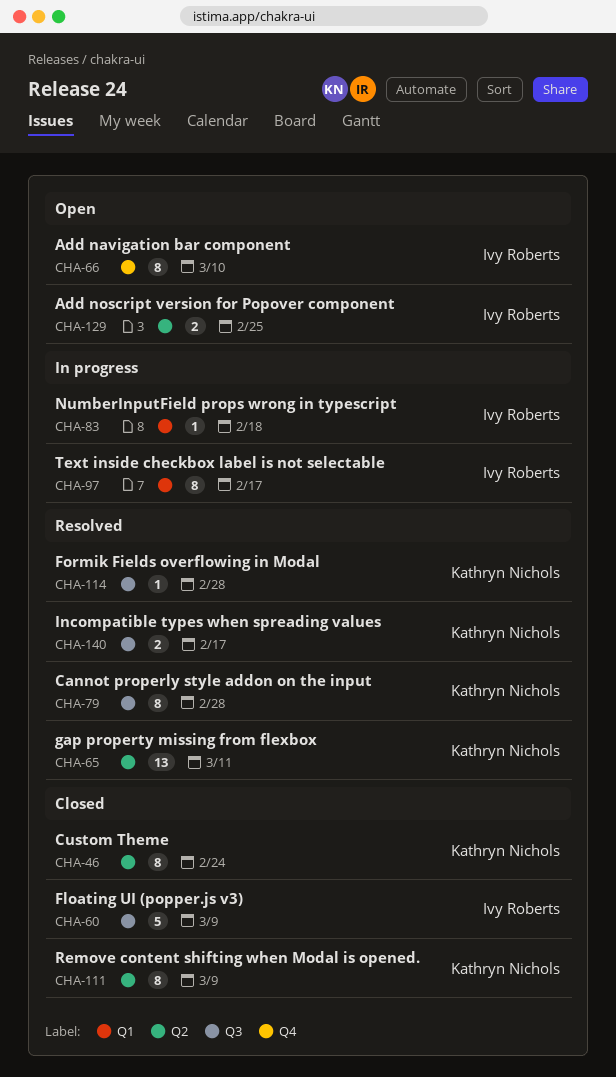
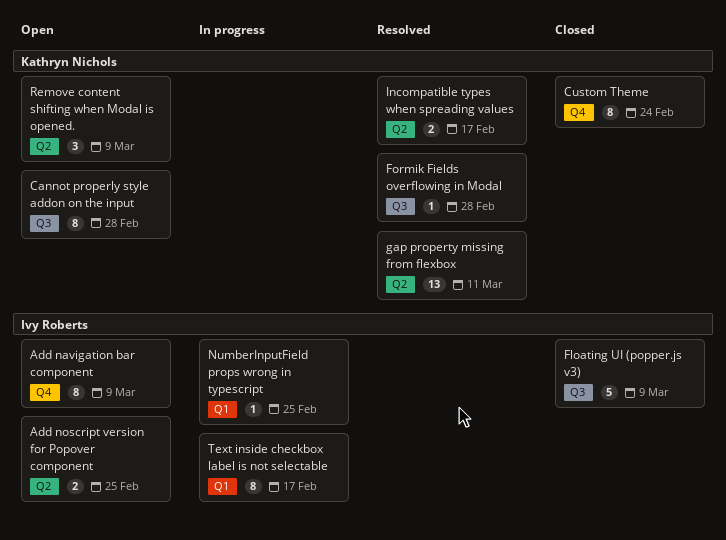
Add navigation bar component, due: Mar 10 -> Mar 9
Cannot properly style addon on the input, status: Resolved -> Open
Custom Theme, label: Q2 -> Q4
Incompatible types when spreading values, label: Q3 -> Q2
NumberInputField props wrong in typescript, due: Feb 18 -> Feb 25
Remove content shifting when Modal is opened., status: Closed -> Open
Remove content shifting when Modal is opened., estimate: 8 -> 3

